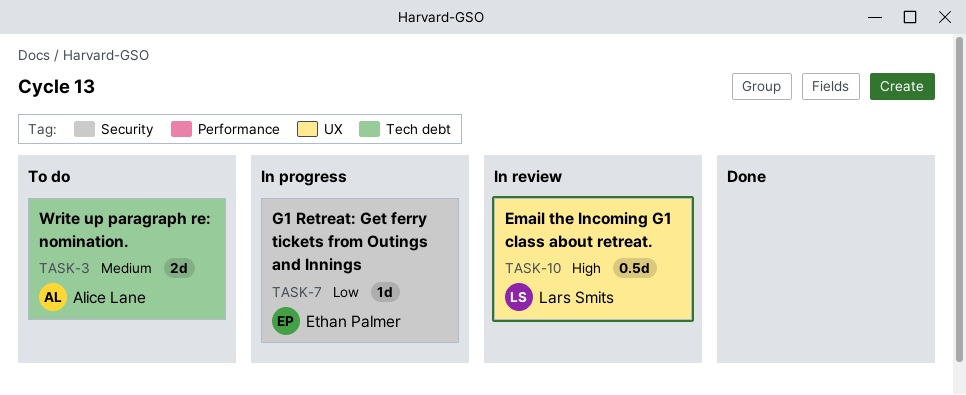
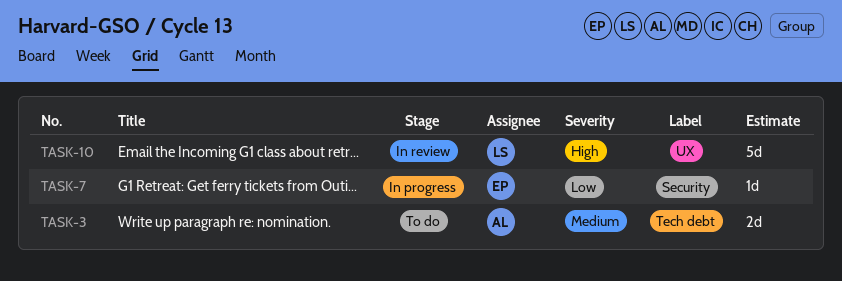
TASK-10, estimate: 0.5d -> 5d

